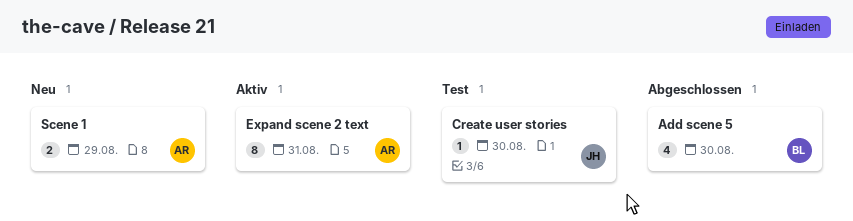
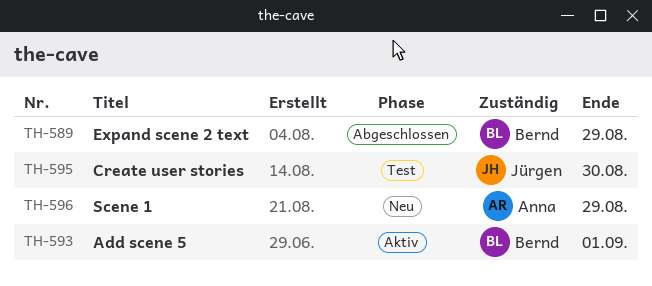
Add scene 5, status: Abgeschlossen -> Aktiv
Add scene 5, due: Aug 30 -> Sep 1
Expand scene 2 text, status: Aktiv -> Abgeschlossen
Expand scene 2 text, owner: Anna -> Bernd
Expand scene 2 text, due: Aug 31 -> Aug 29

